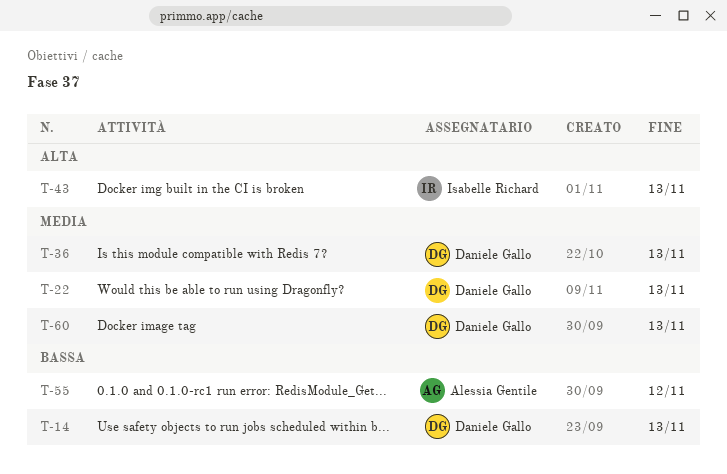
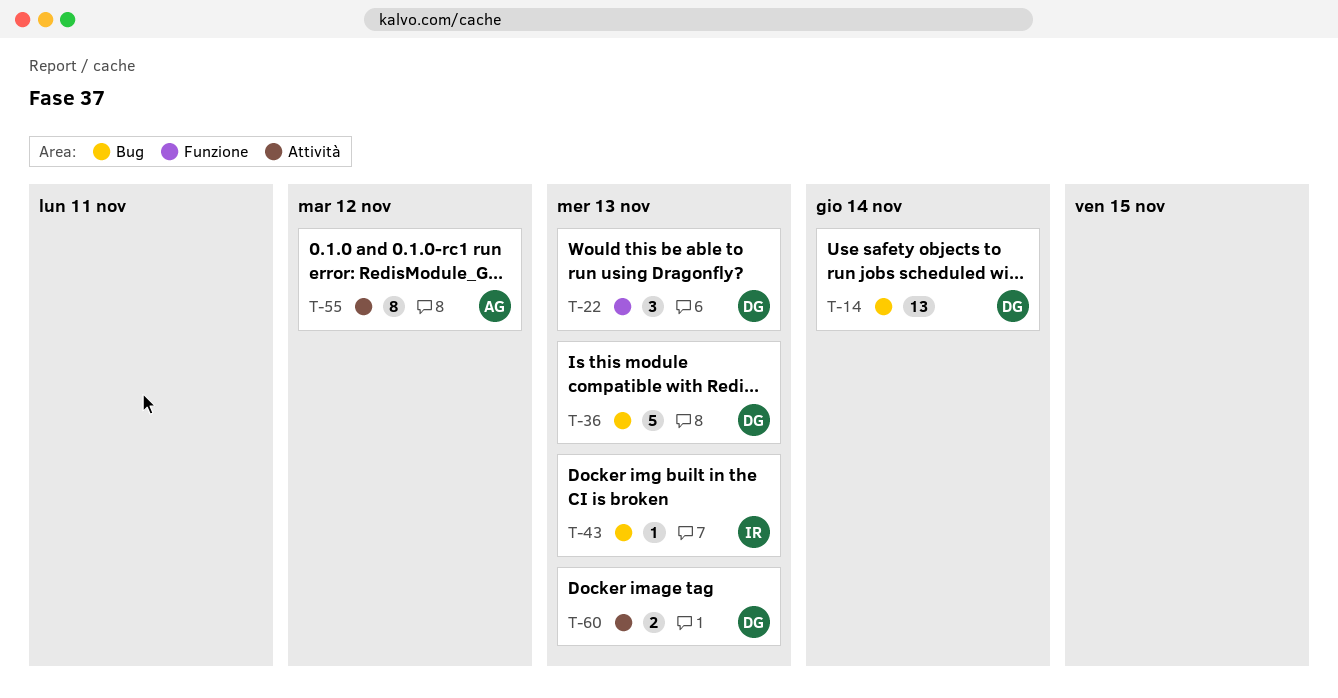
T-14, due: Nov 13 -> Nov 14

